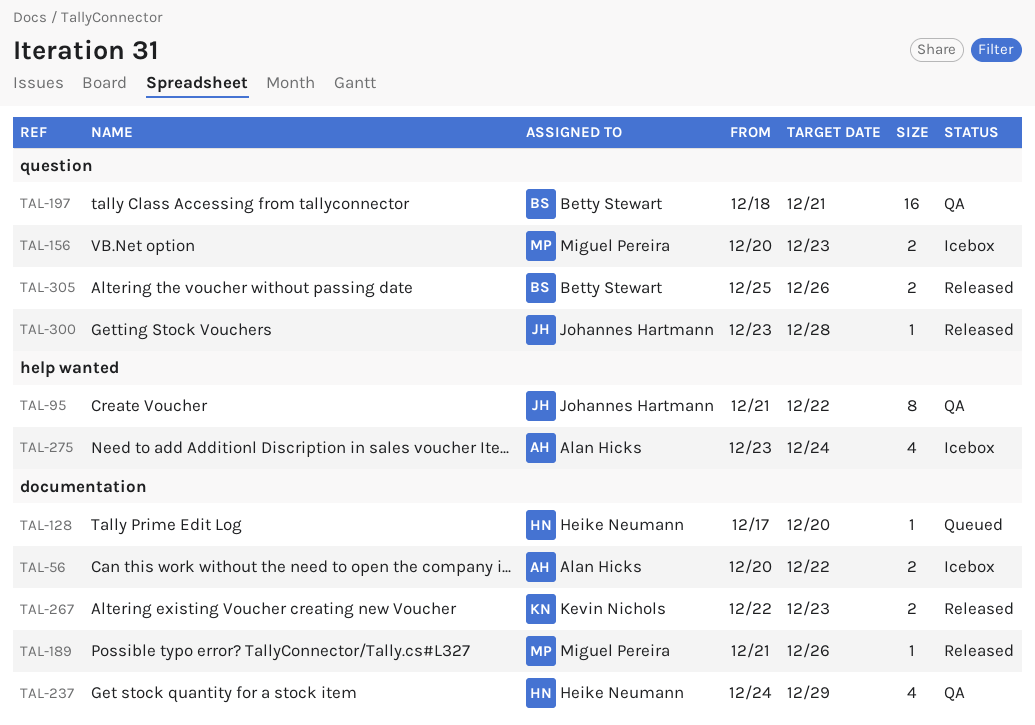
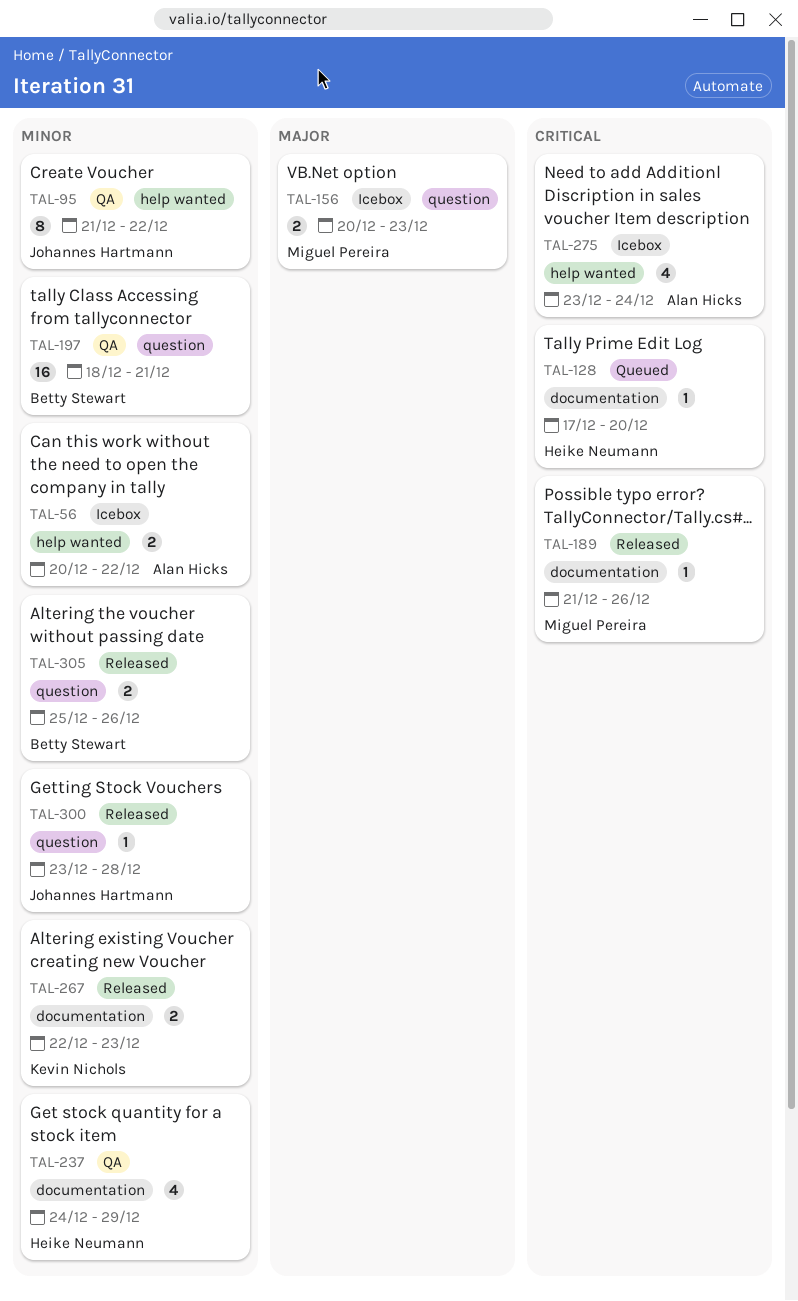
TAL-56, label: documentation -> help wanted

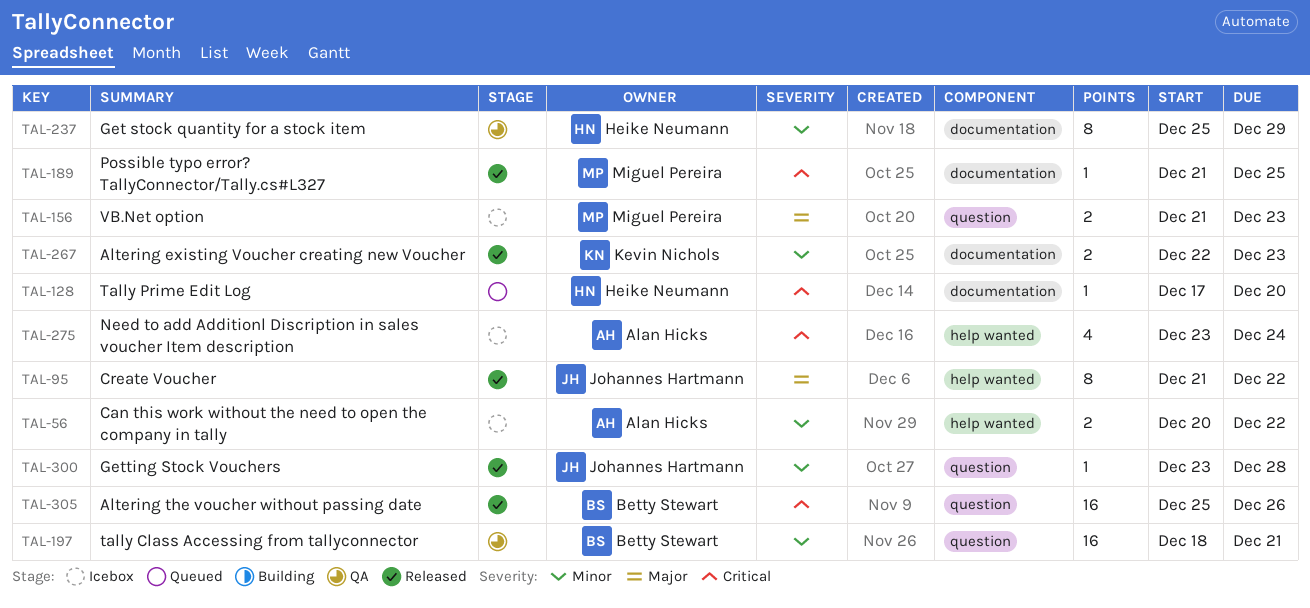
TAL-95, status: QA -> Released
TAL-95, priority: Minor -> Major
TAL-156, start: Dec 20 -> Dec 21
TAL-189, due: Dec 26 -> Dec 25
TAL-237, estimate: 4 -> 8
TAL-237, start: Dec 24 -> Dec 25
TAL-305, priority: Minor -> Critical
TAL-305, estimate: 2 -> 16

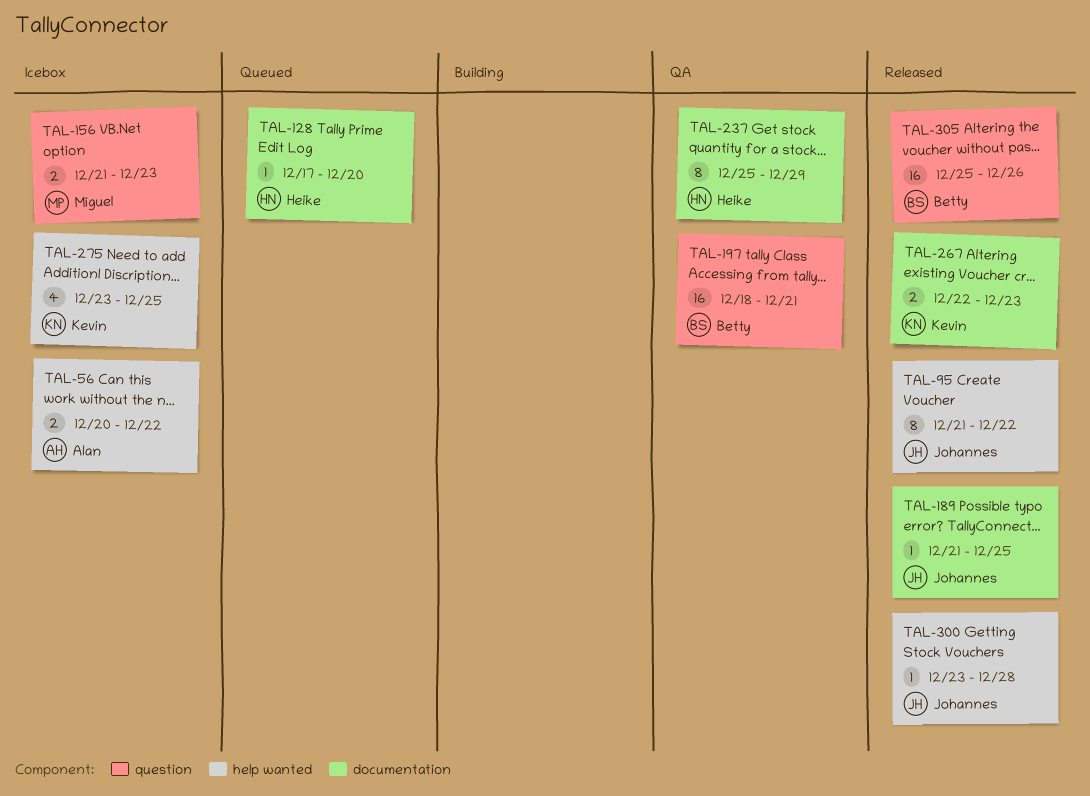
TAL-189, owner: Miguel Pereira -> Johannes Hartmann
TAL-275, owner: Alan Hicks -> Kevin Nichols
TAL-275, due: Dec 24 -> Dec 25
TAL-300, label: question -> help wanted

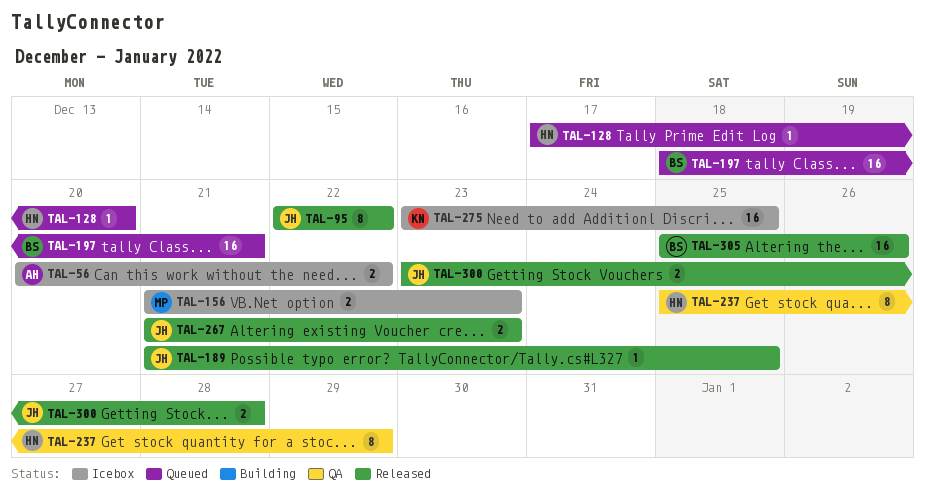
TAL-95, start: Dec 21 -> Dec 22
TAL-197, status: QA -> Queued
TAL-267, owner: Kevin -> Johannes
TAL-267, start: Dec 22 -> Dec 21
TAL-275, estimate: 4 -> 16
TAL-300, estimate: 1 -> 2

